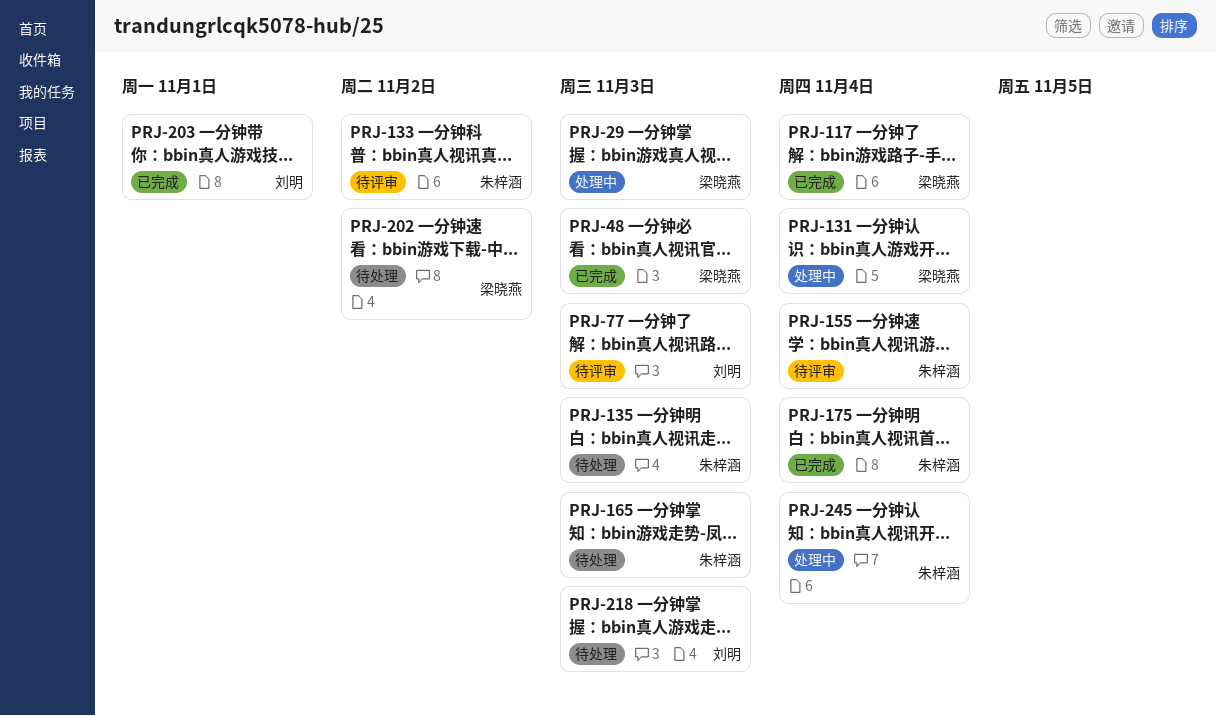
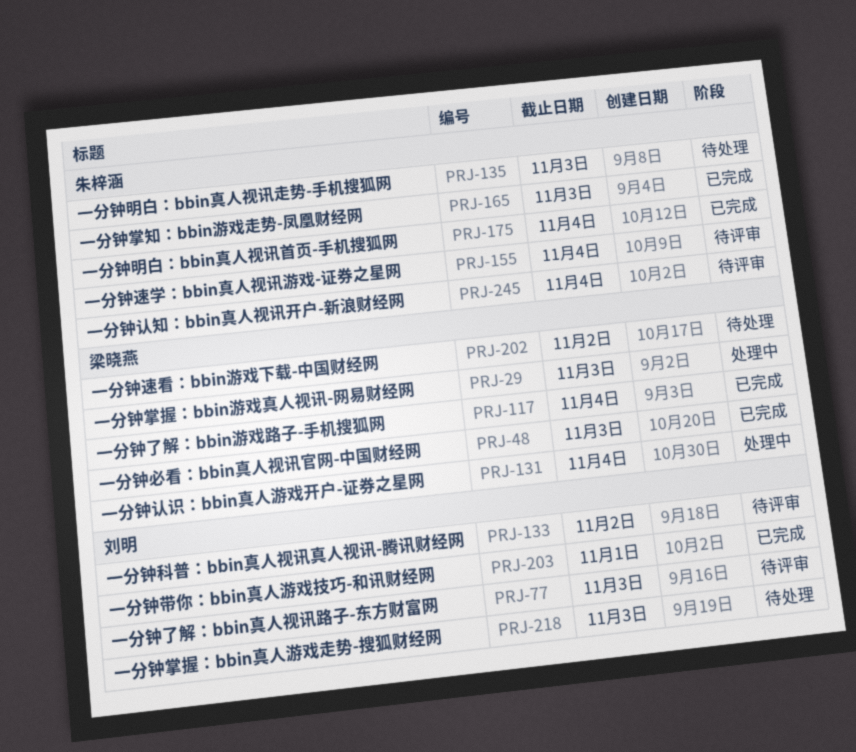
PRJ-133, owner: 朱梓涵 -> 刘明
PRJ-165, status: 待处理 -> 已完成
PRJ-245, status: 处理中 -> 待评审

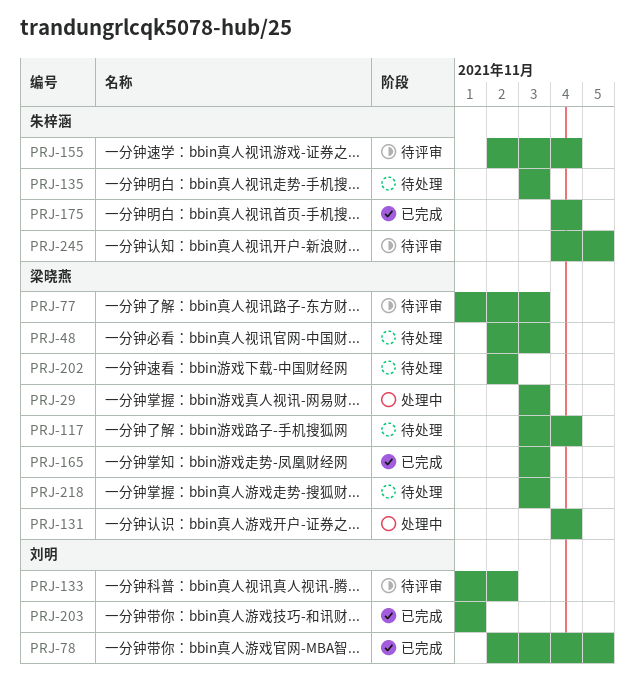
PRJ-48, status: 已完成 -> 待处理
PRJ-77, owner: 刘明 -> 梁晓燕
PRJ-78: none -> present
PRJ-117, status: 已完成 -> 待处理
PRJ-165, owner: 朱梓涵 -> 梁晓燕
PRJ-218, owner: 刘明 -> 梁晓燕
PRJ-245, due: Nov 4 -> Nov 5

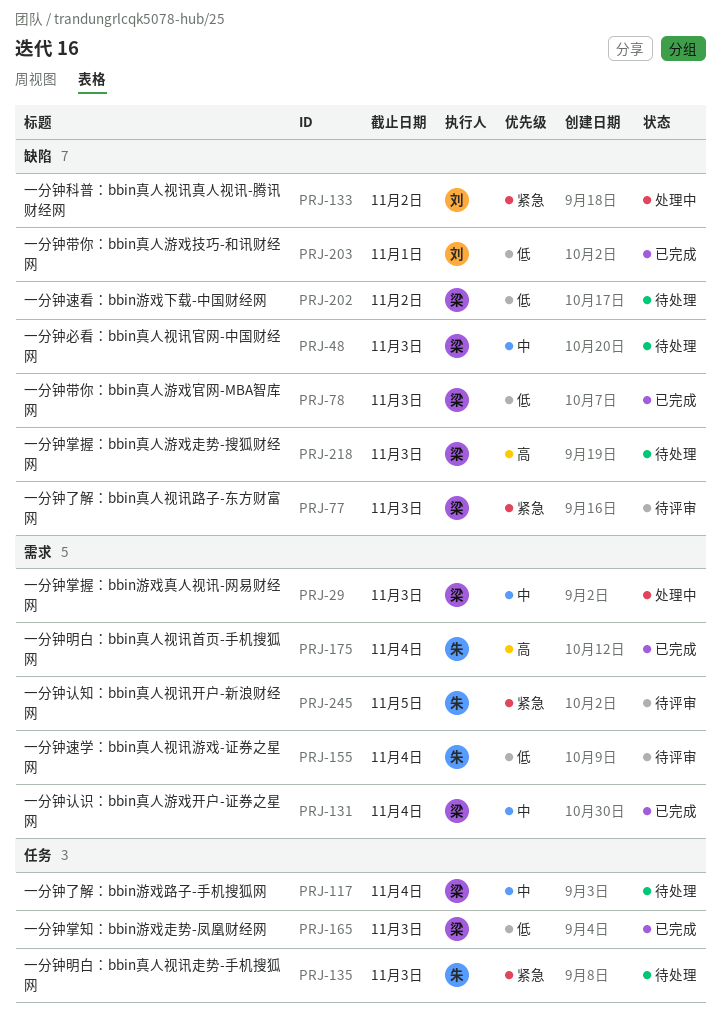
PRJ-78, owner: 刘明 -> 梁晓燕
PRJ-78, due: Nov 5 -> Nov 3
PRJ-131, status: 处理中 -> 已完成
PRJ-133, status: 待评审 -> 处理中

